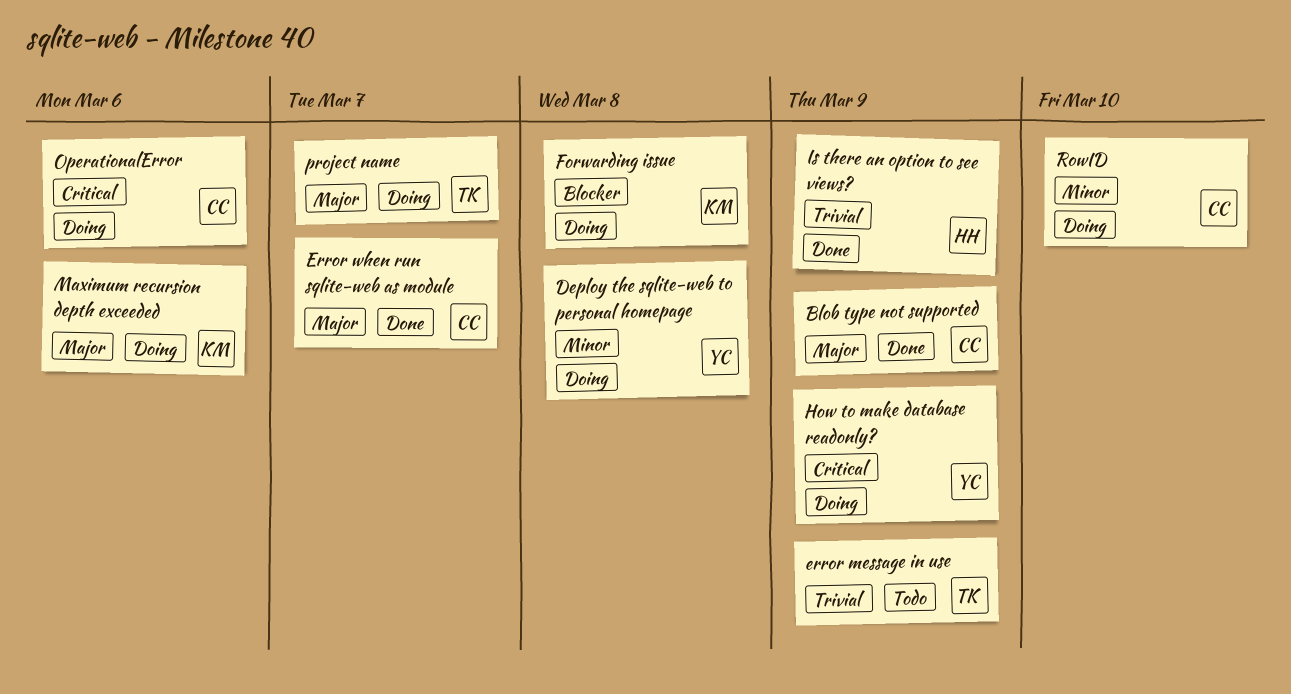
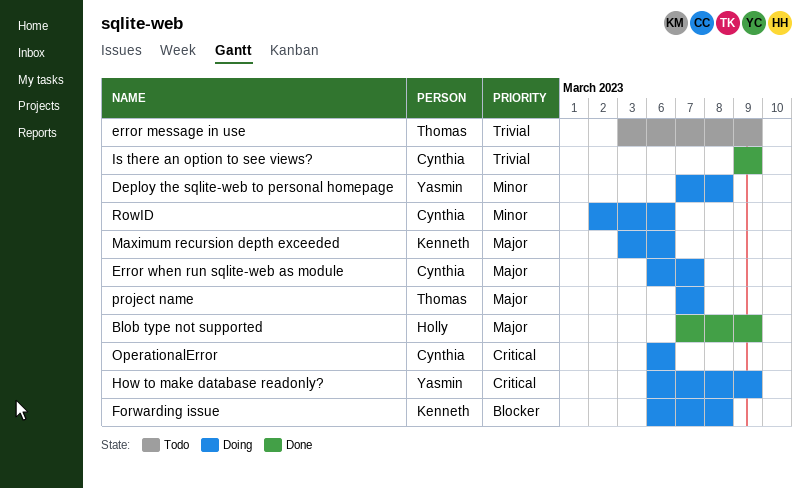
Blob type not supported, owner: Cynthia -> Holly
Error when run sqlite-web as module, status: Done -> Doing
Is there an option to see views?, owner: Holly -> Cynthia
RowID, due: Mar 10 -> Mar 6

